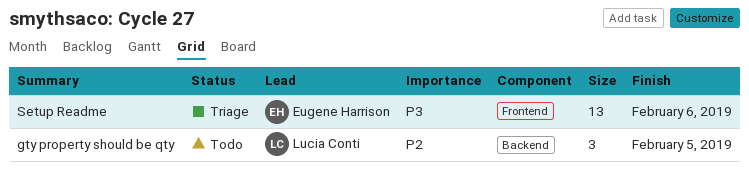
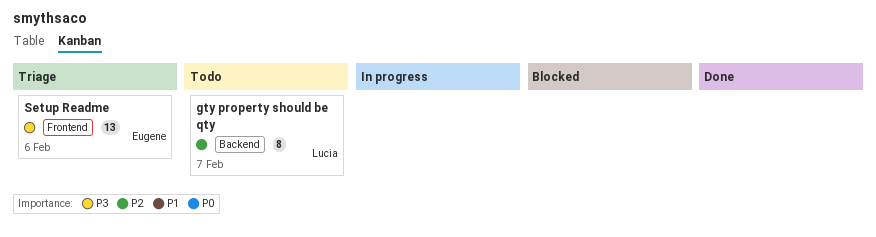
gty property should be qty, estimate: 3 -> 8
gty property should be qty, due: Feb 5 -> Feb 7

